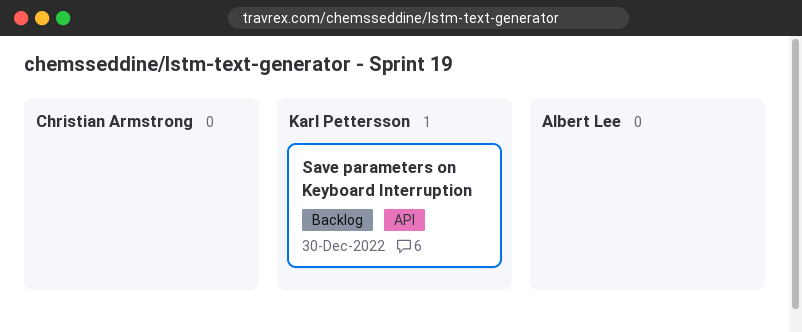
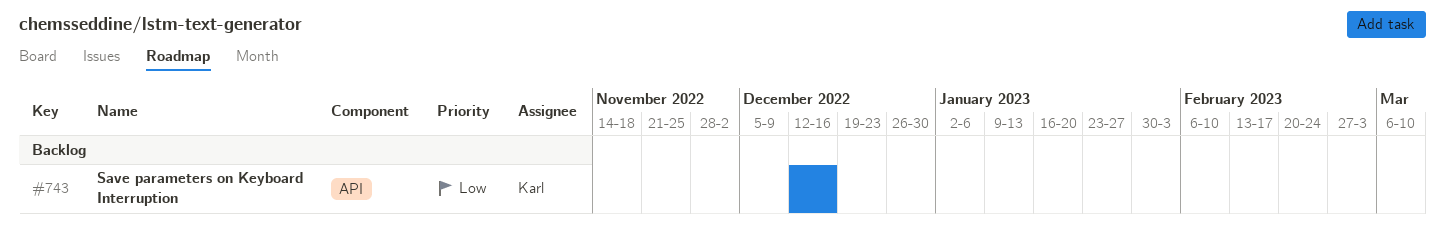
Save parameters on Keyboard Interruption, due: Dec 30 -> Dec 16

